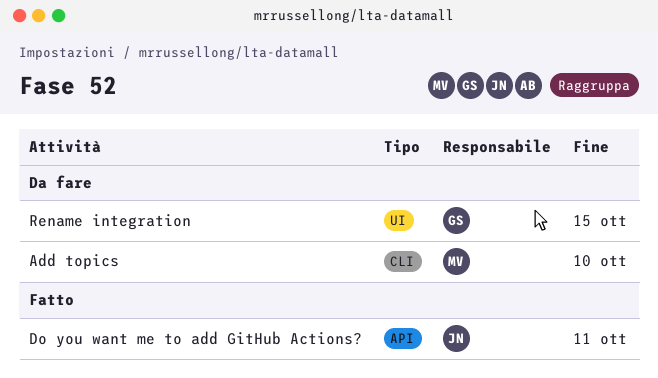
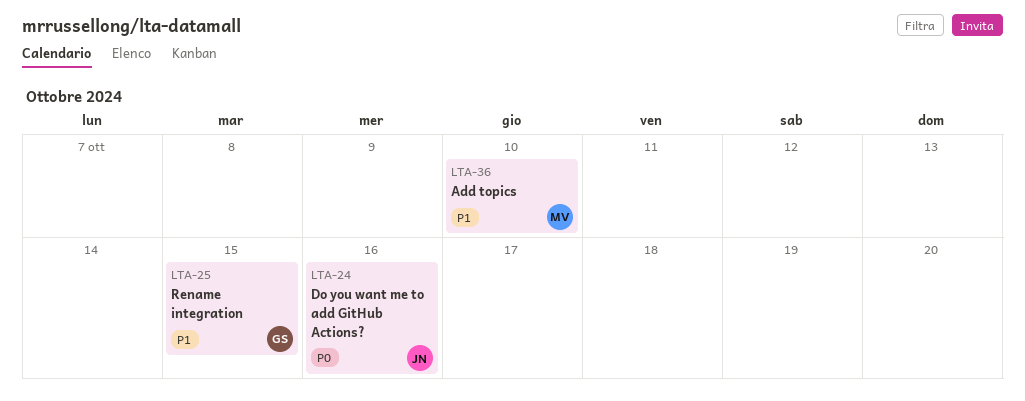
Do you want me to add GitHub Actions?, due: Oct 11 -> Oct 16

